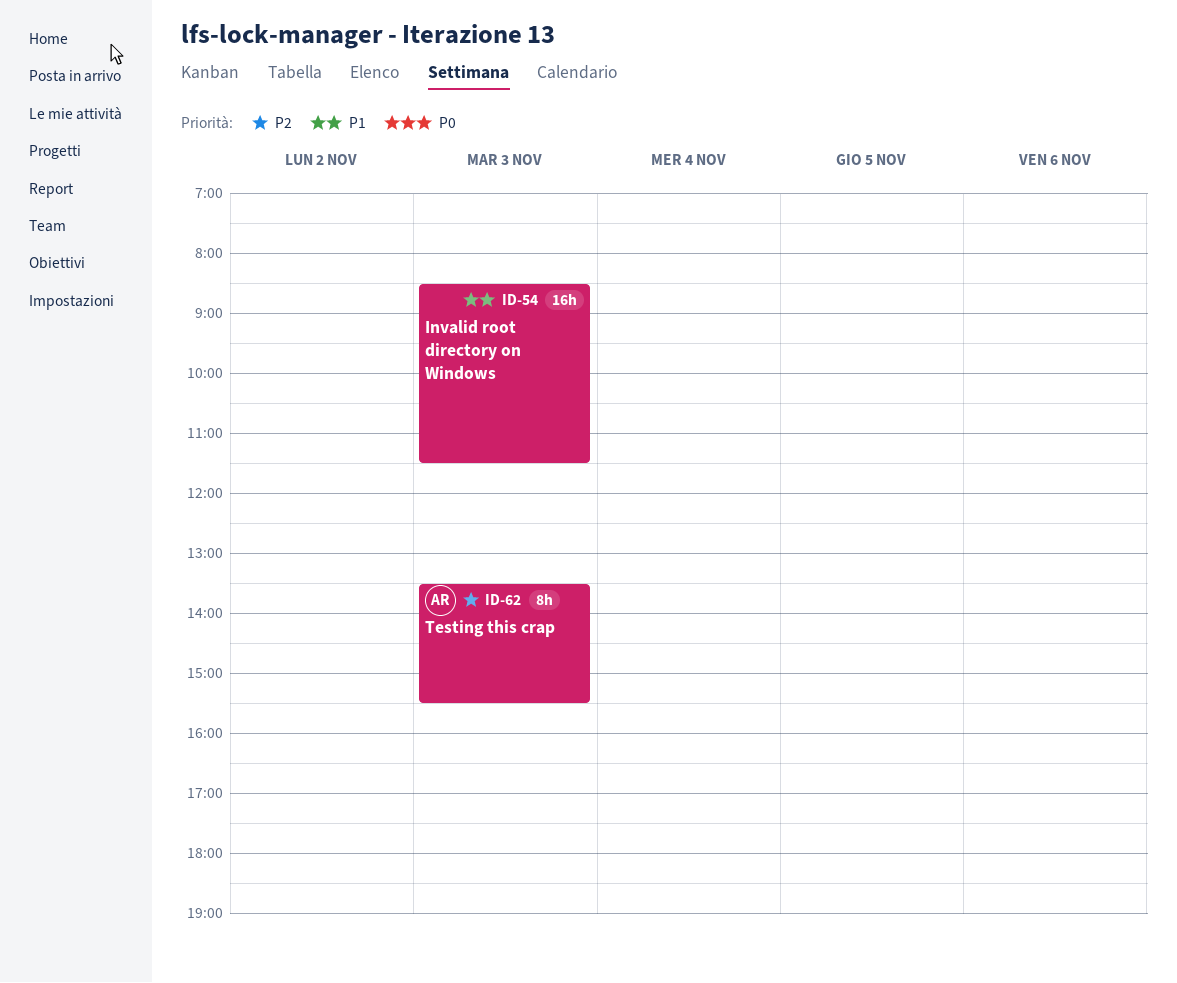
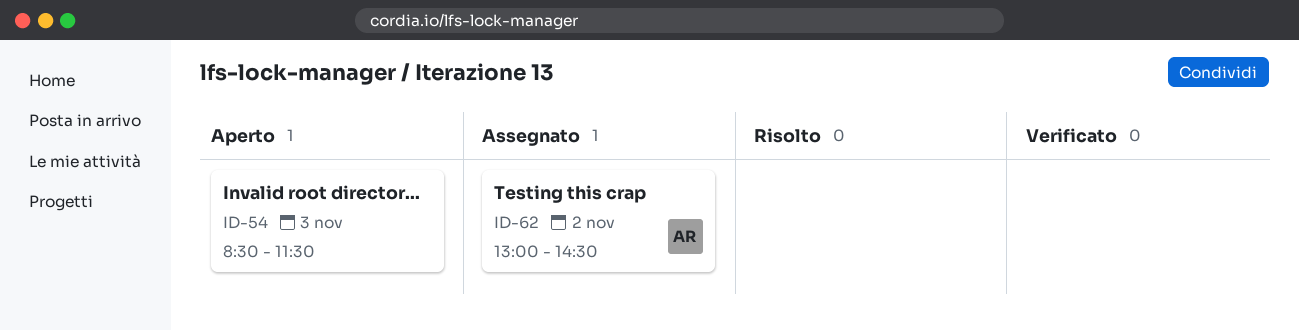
ID-62, day: Nov 3 -> Nov 2
ID-62, begins: 13:30 -> 13:00
ID-62, ends: 15:30 -> 14:30

